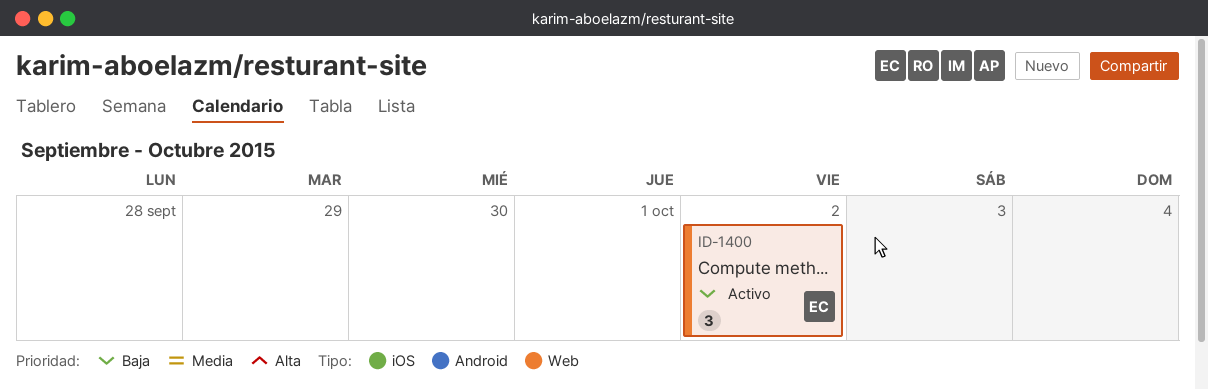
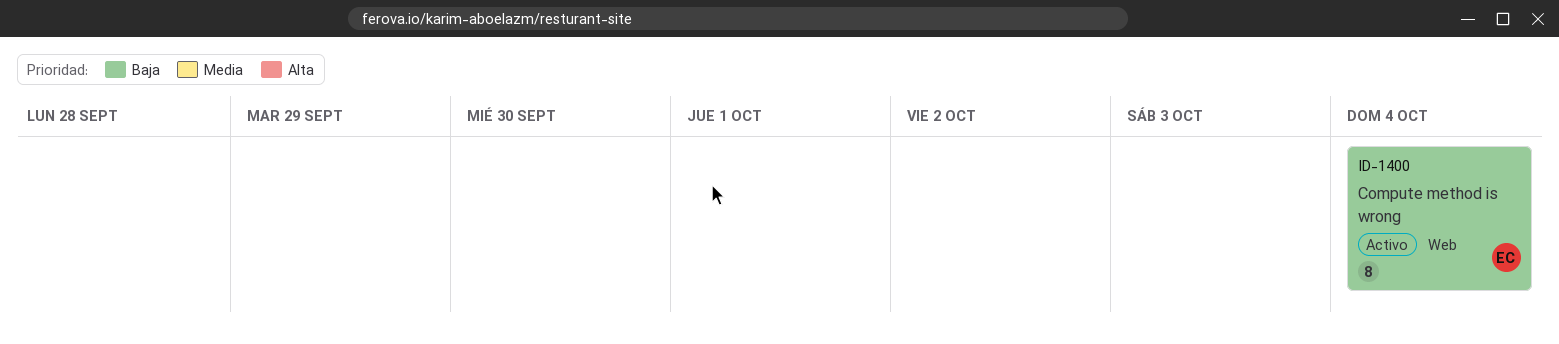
ID-1400, estimate: 3 -> 8
ID-1400, due: Oct 2 -> Oct 4

